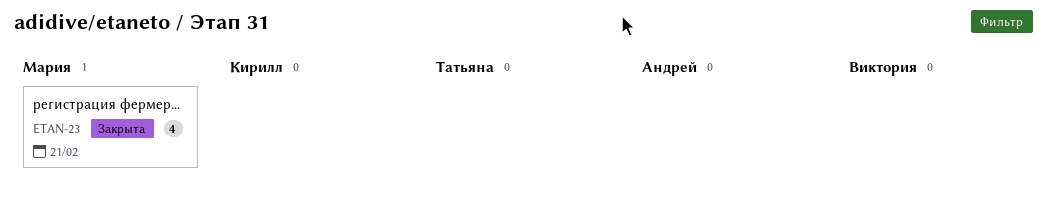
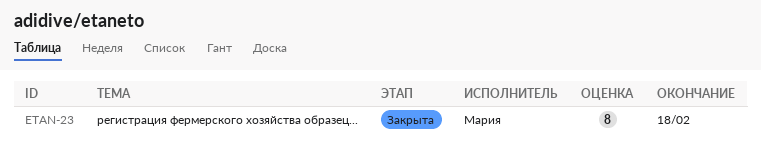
ETAN-23, estimate: 4 -> 8
ETAN-23, due: Feb 21 -> Feb 18

